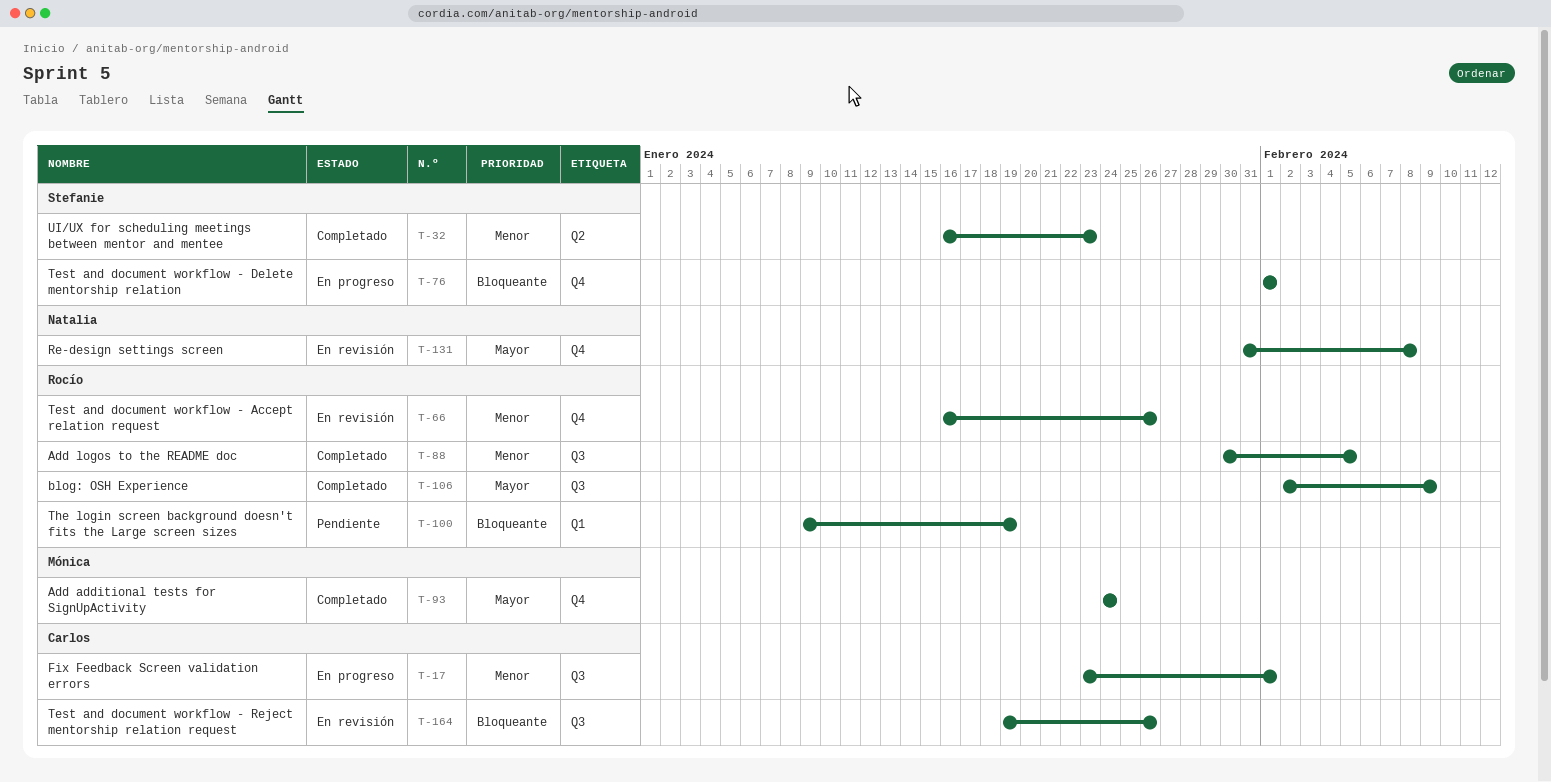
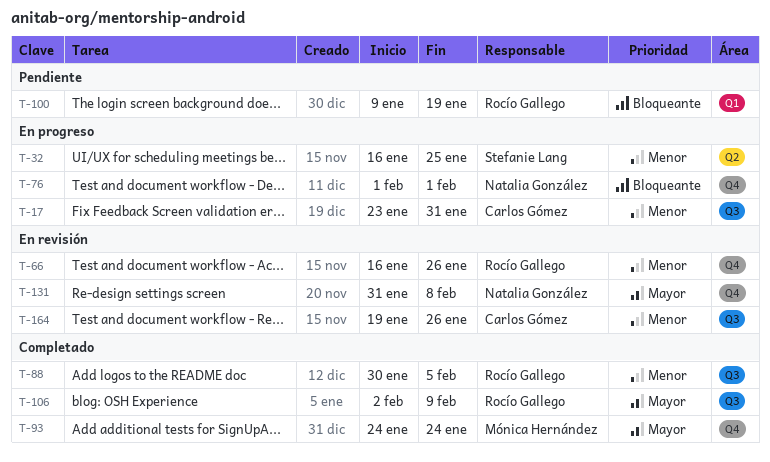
T-17, due: Feb 1 -> Jan 31
T-32, status: Completado -> En progreso
T-32, due: Jan 23 -> Jan 25
T-76, owner: Stefanie Lang -> Natalia González
T-164, priority: Bloqueante -> Menor

